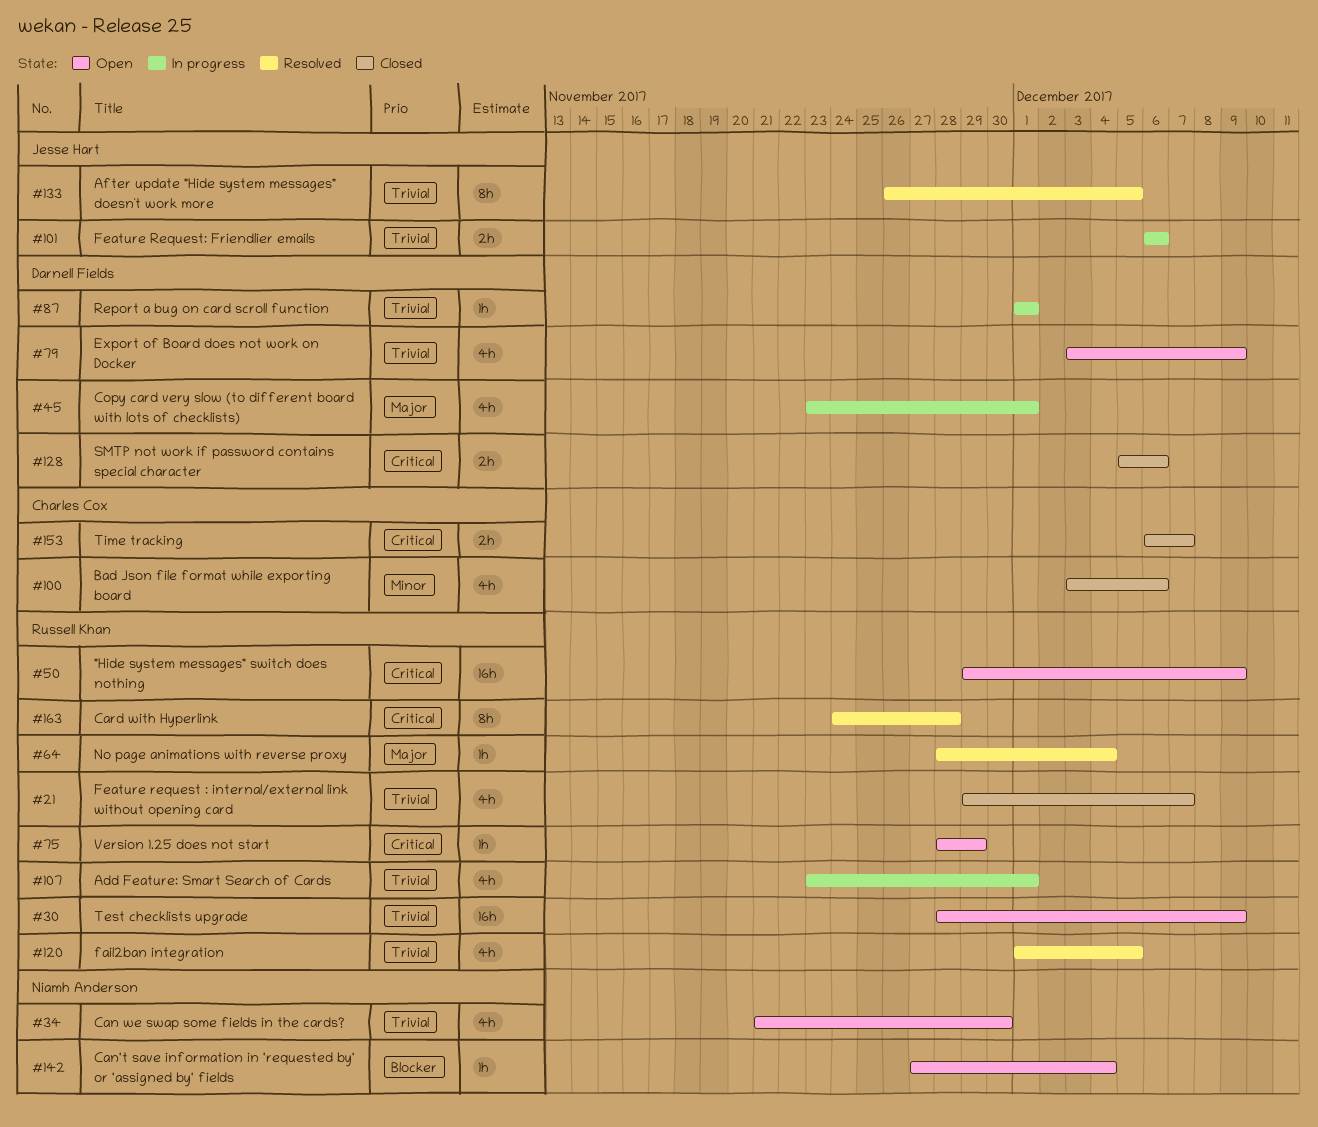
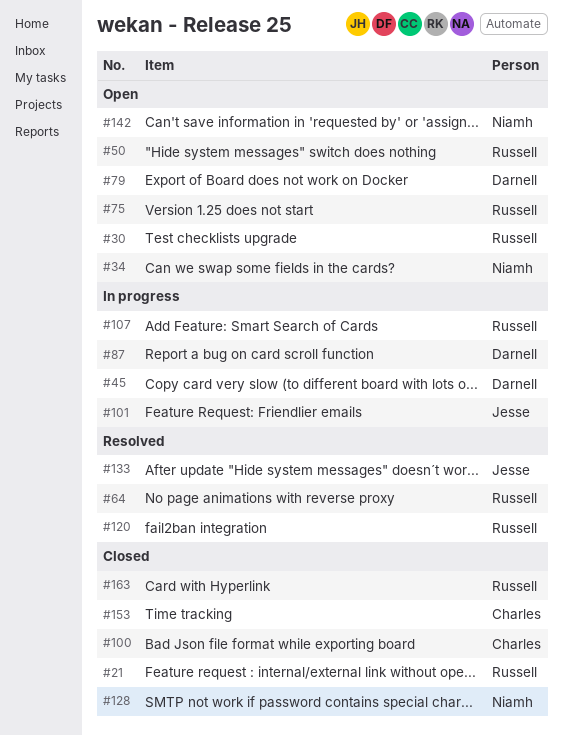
#128, owner: Darnell Fields -> Niamh Anderson
#163, status: Resolved -> Closed

